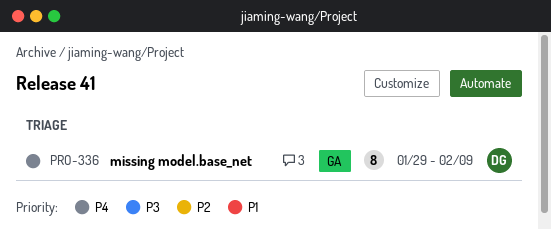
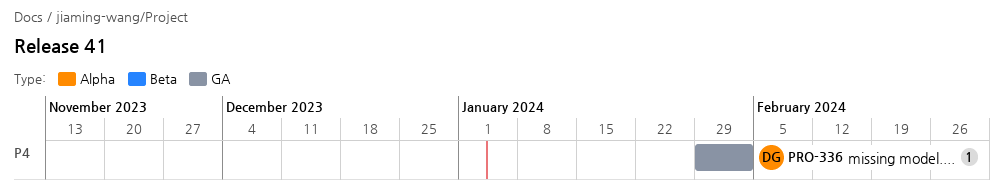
PRO-336, estimate: 8 -> 1
PRO-336, due: Feb 9 -> Feb 2

